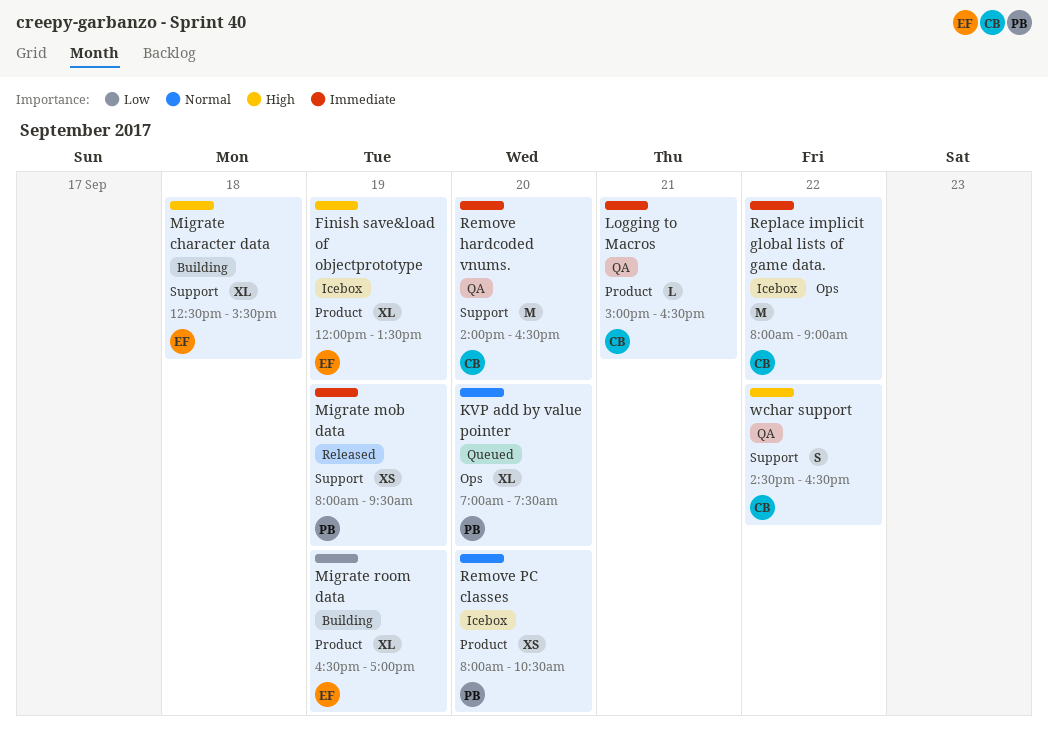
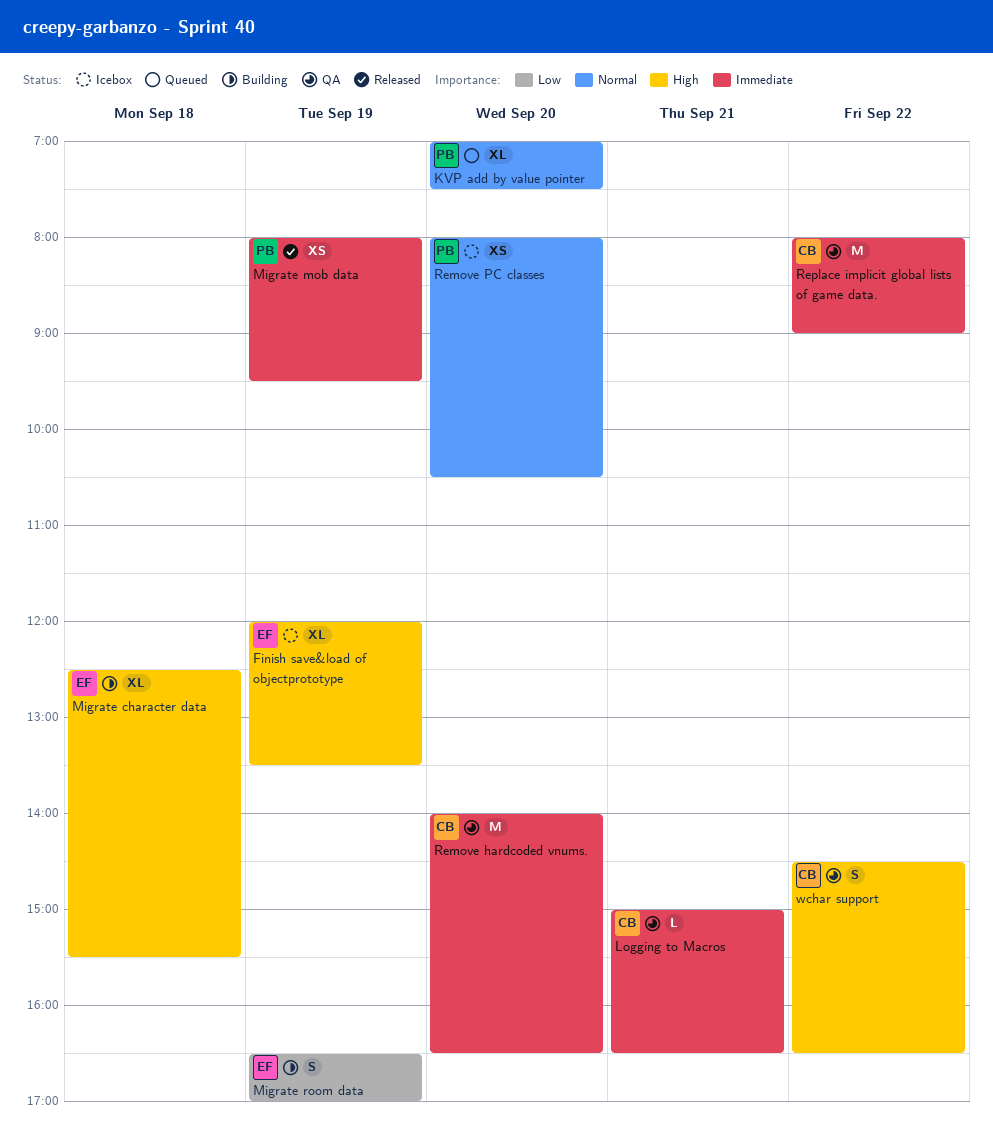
Migrate room data, estimate: XL -> S
Replace implicit global lists of game data., status: Icebox -> QA

